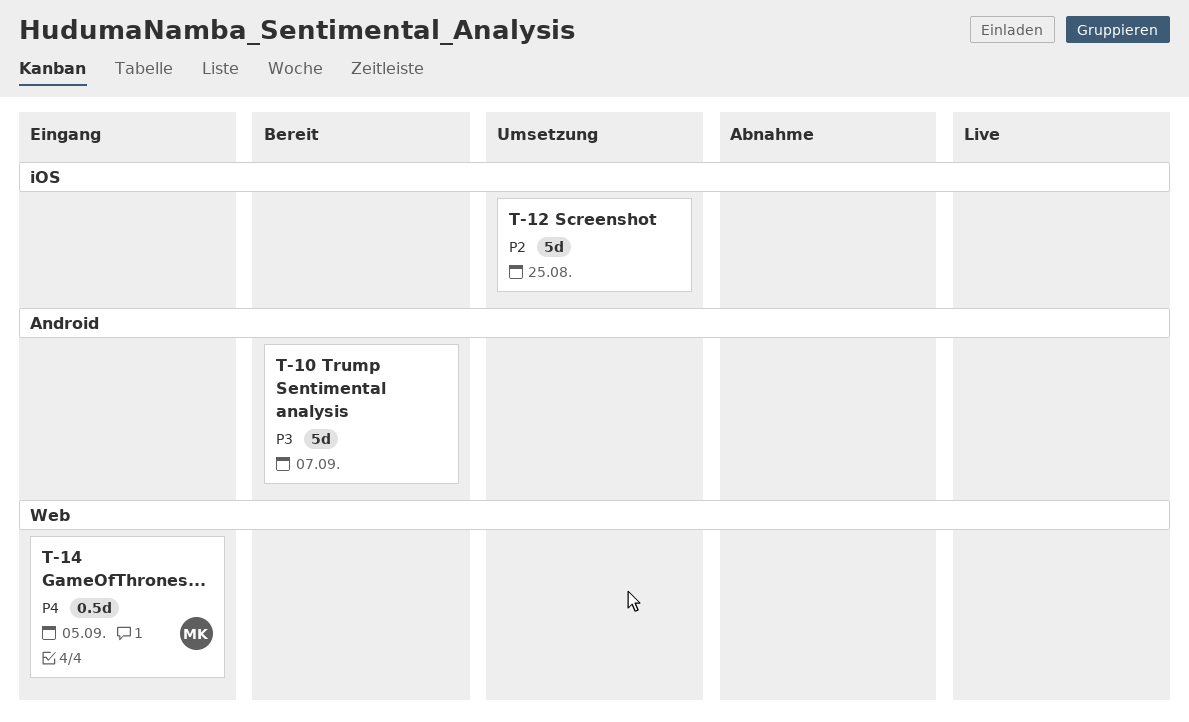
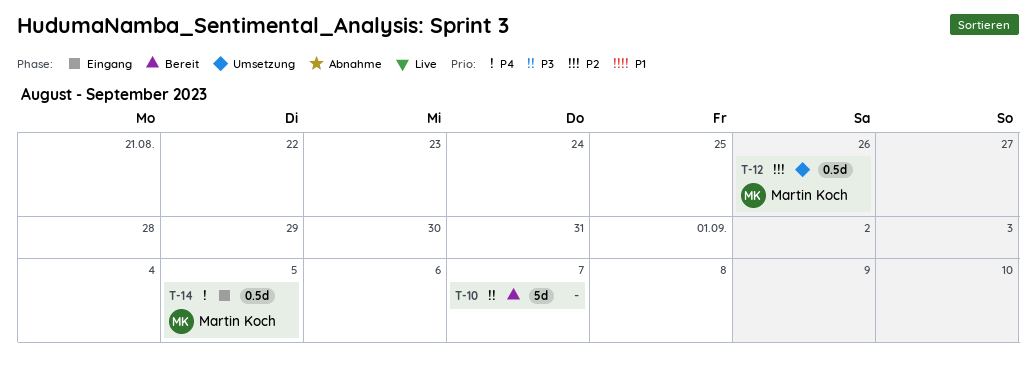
T-12, owner: none -> Martin Koch
T-12, estimate: 5d -> 0.5d
T-12, due: Aug 25 -> Aug 26

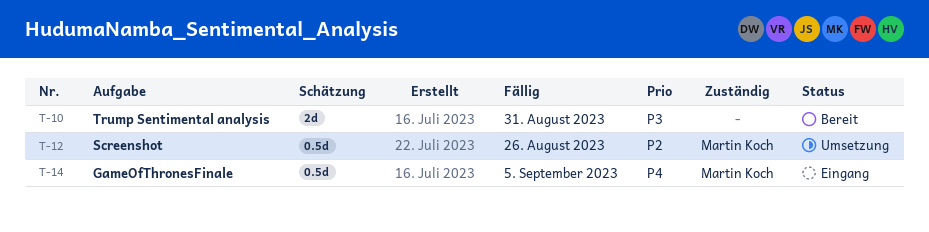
T-10, estimate: 5d -> 2d
T-10, due: Sep 7 -> Aug 31

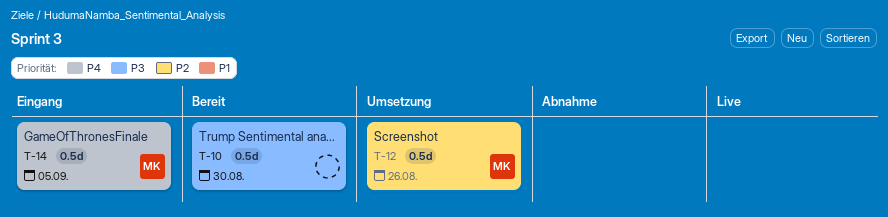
T-10, estimate: 2d -> 0.5d
T-10, due: Aug 31 -> Aug 30

